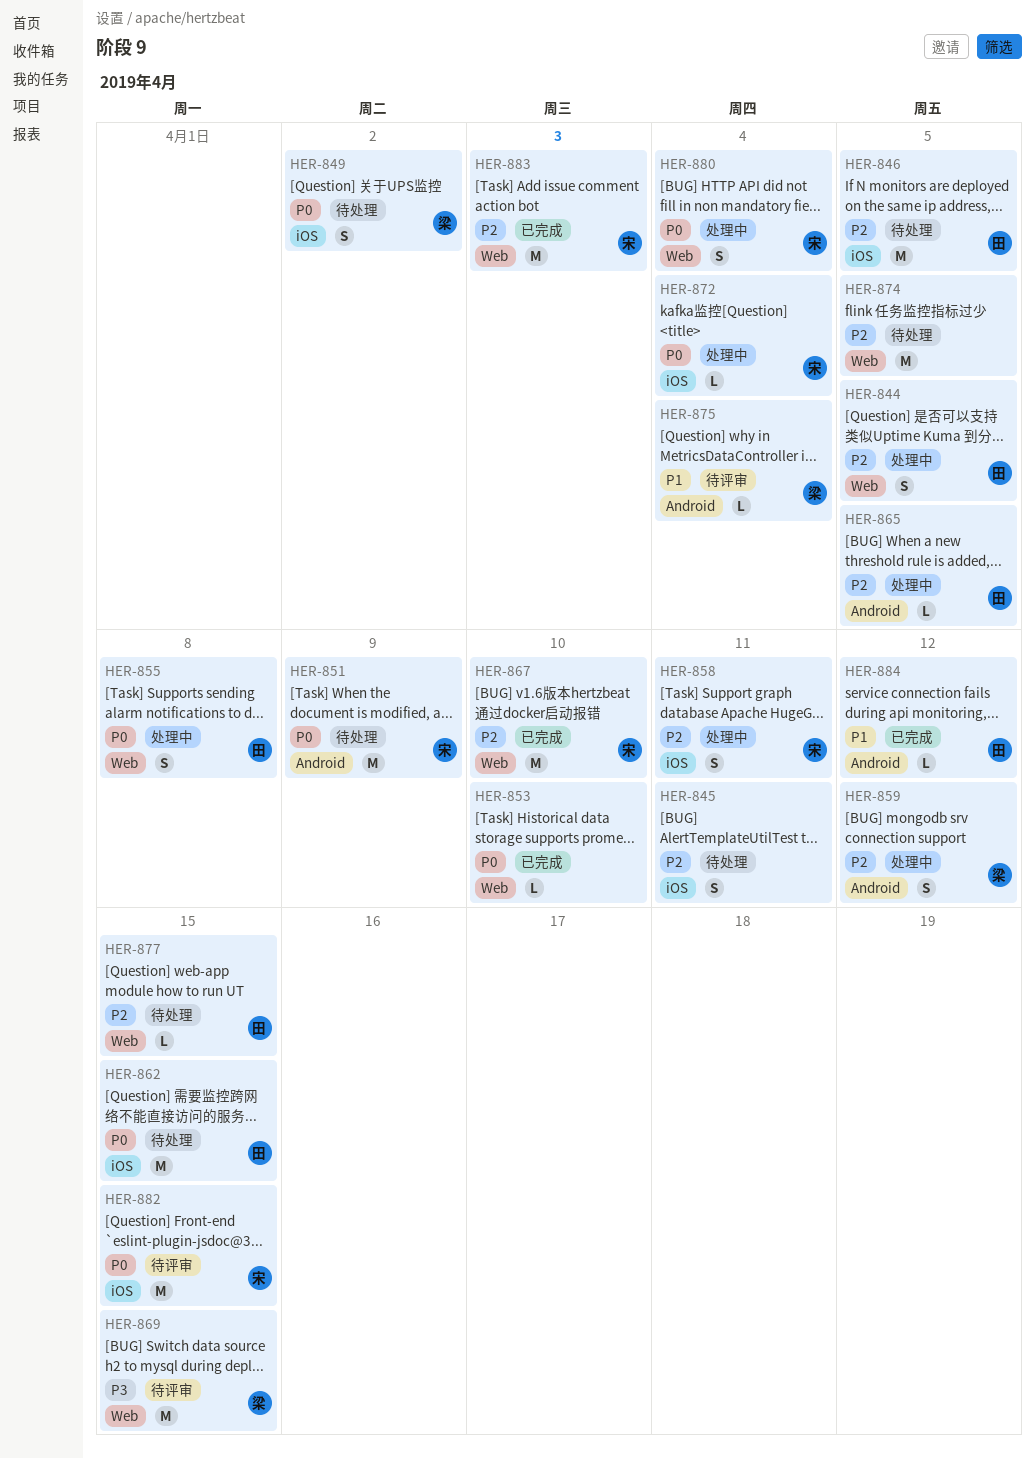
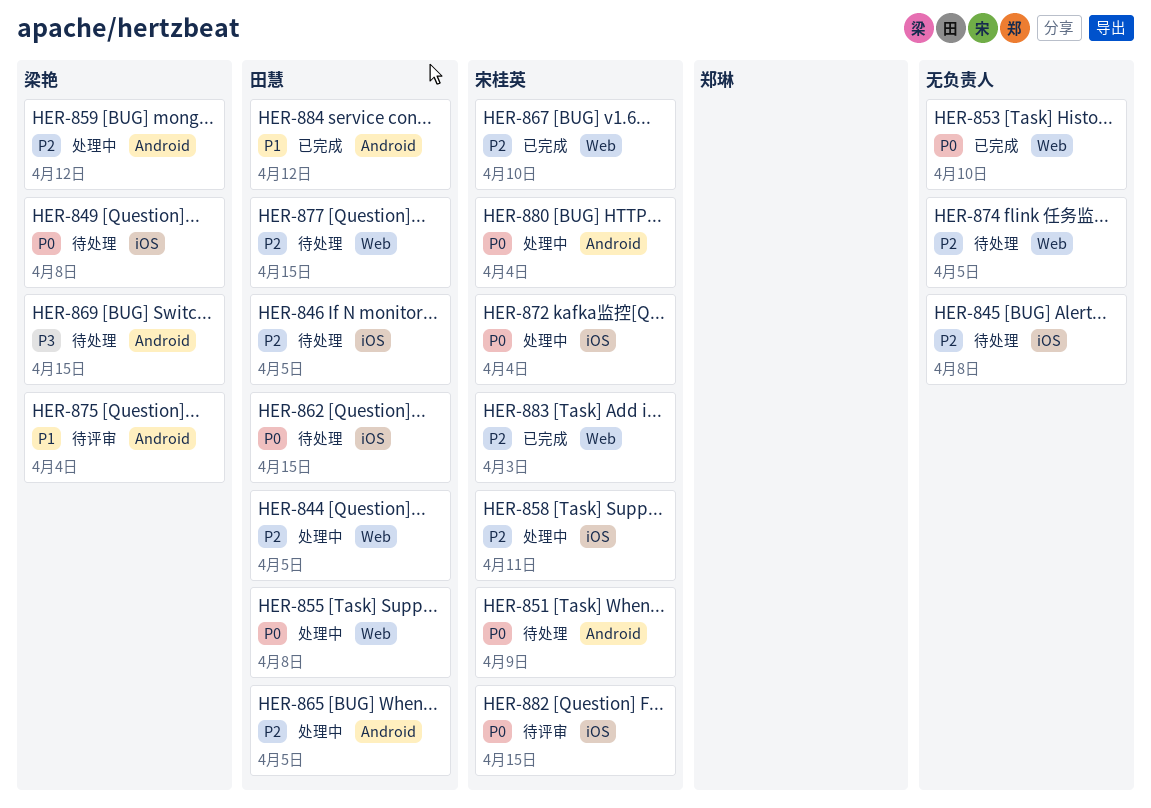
HER-845, due: Apr 11 -> Apr 8
HER-849, due: Apr 2 -> Apr 8
HER-869, status: 待评审 -> 待处理
HER-869, label: Web -> Android
HER-880, label: Web -> Android

